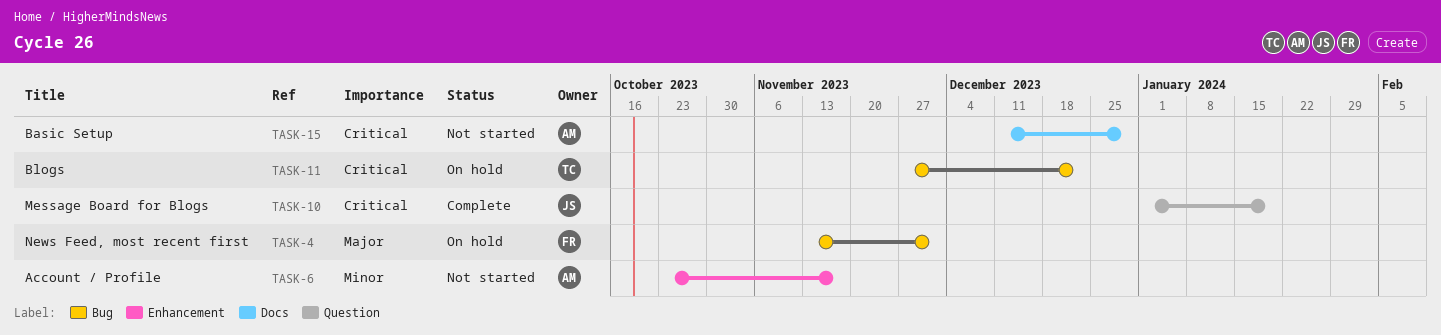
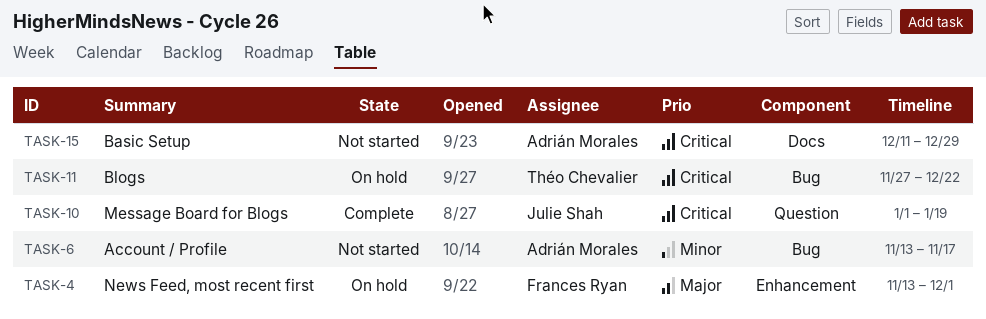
TASK-4, label: Bug -> Enhancement
TASK-6, label: Enhancement -> Bug
TASK-6, start: Oct 23 -> Nov 13

